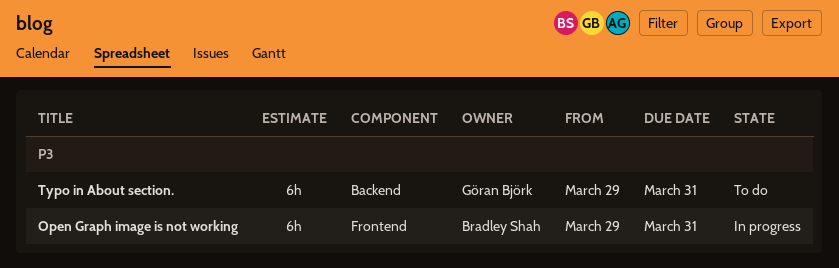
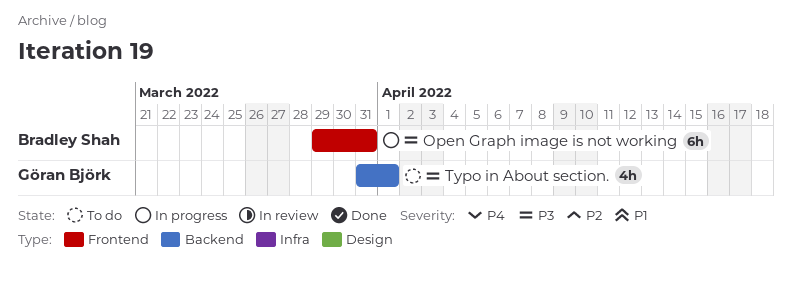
Typo in About section., estimate: 6h -> 4h
Typo in About section., start: Mar 29 -> Mar 31
Typo in About section., due: Mar 31 -> Apr 1

